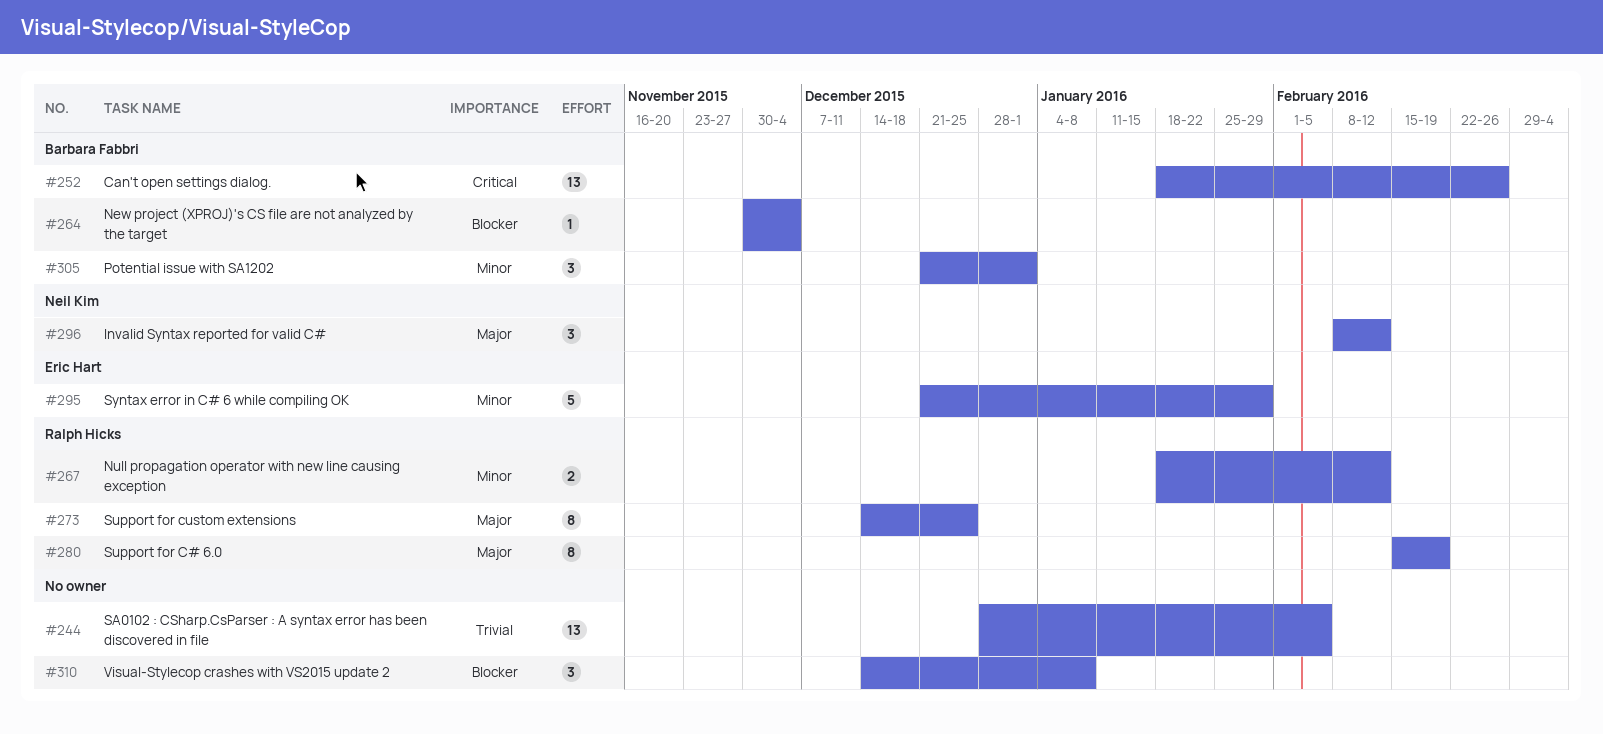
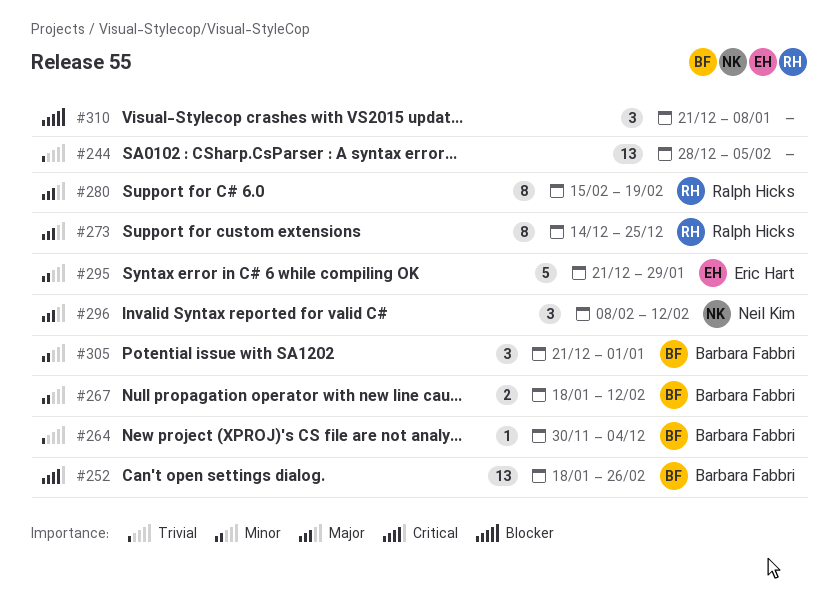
#264, priority: Blocker -> Trivial
#267, owner: Ralph Hicks -> Barbara Fabbri
#310, start: Dec 14 -> Dec 21

